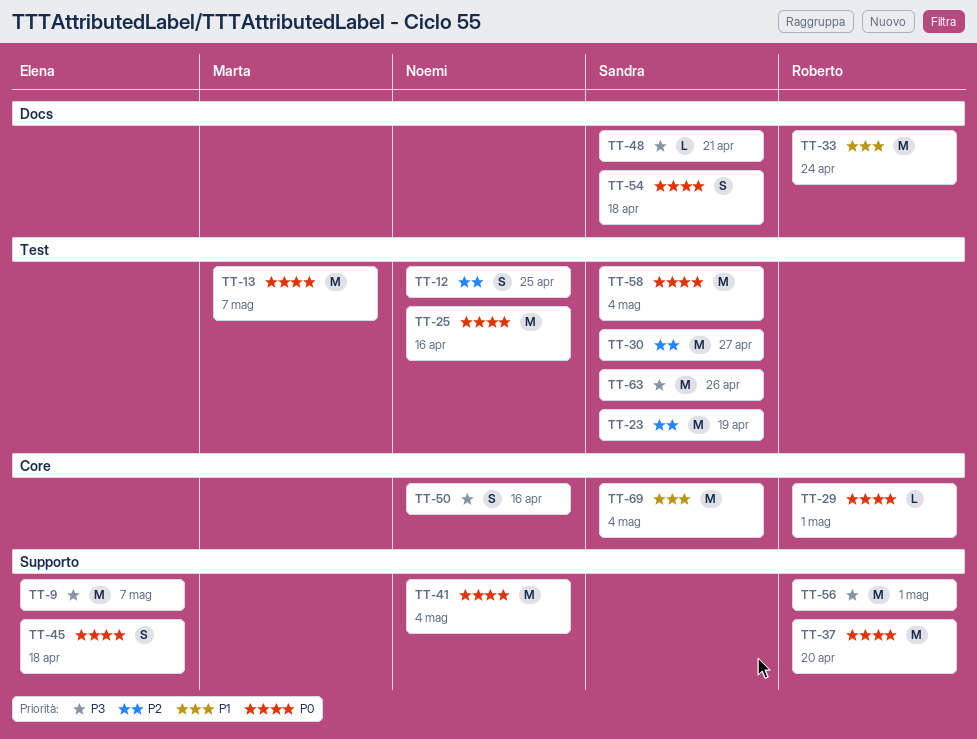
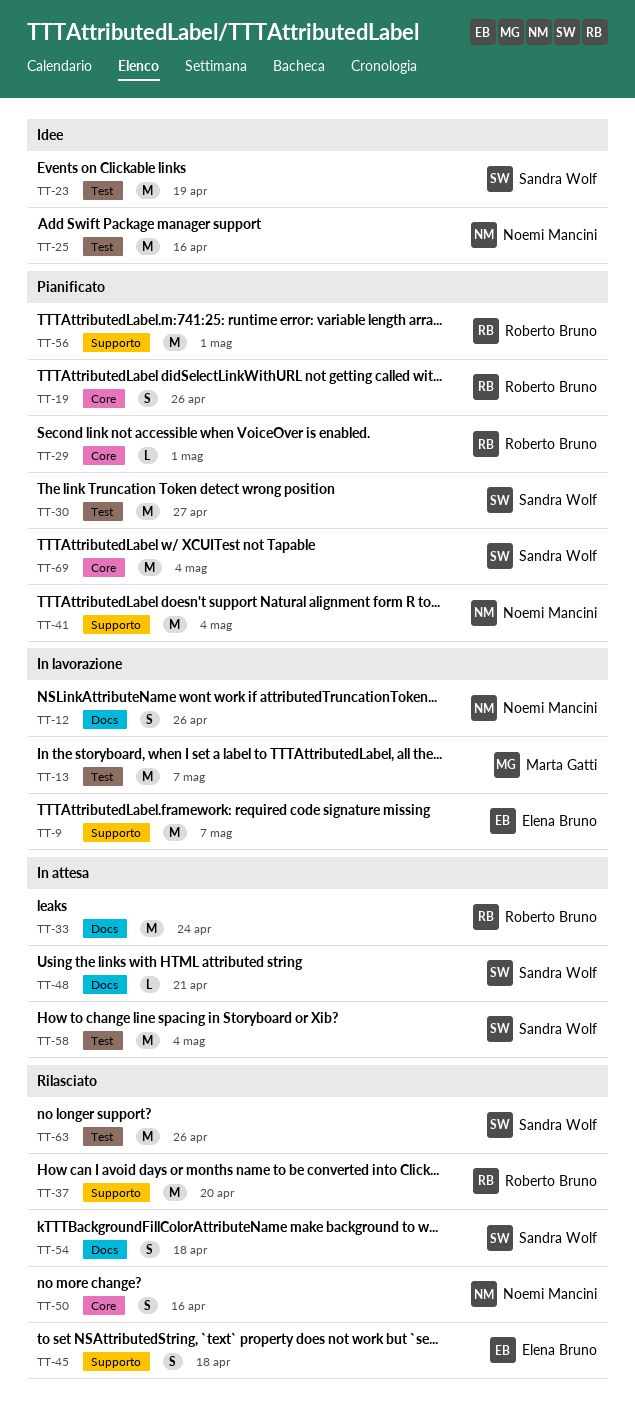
TT-12, label: Test -> Docs
TT-12, due: Apr 25 -> Apr 26
TT-19: none -> present

